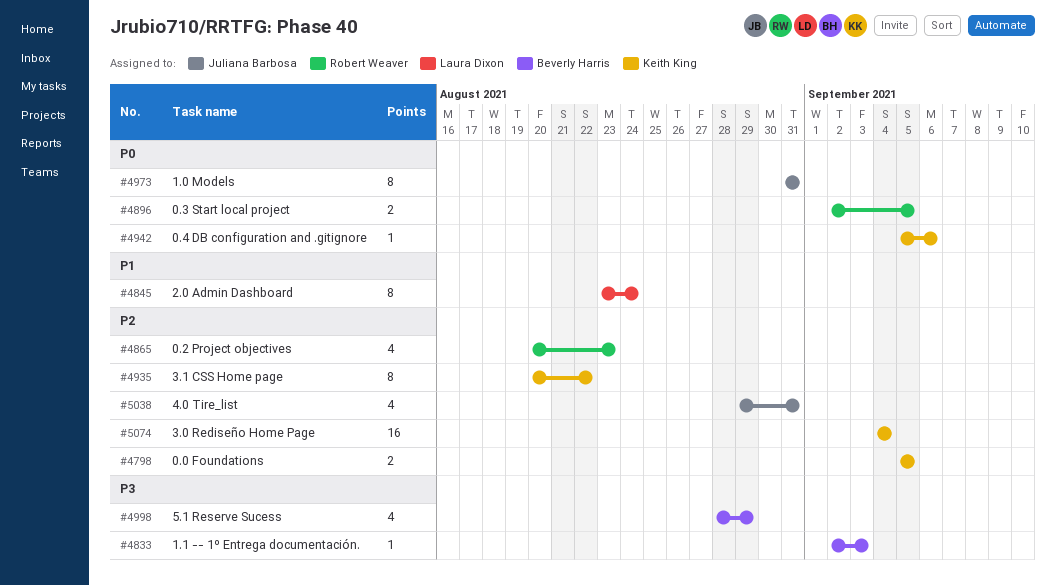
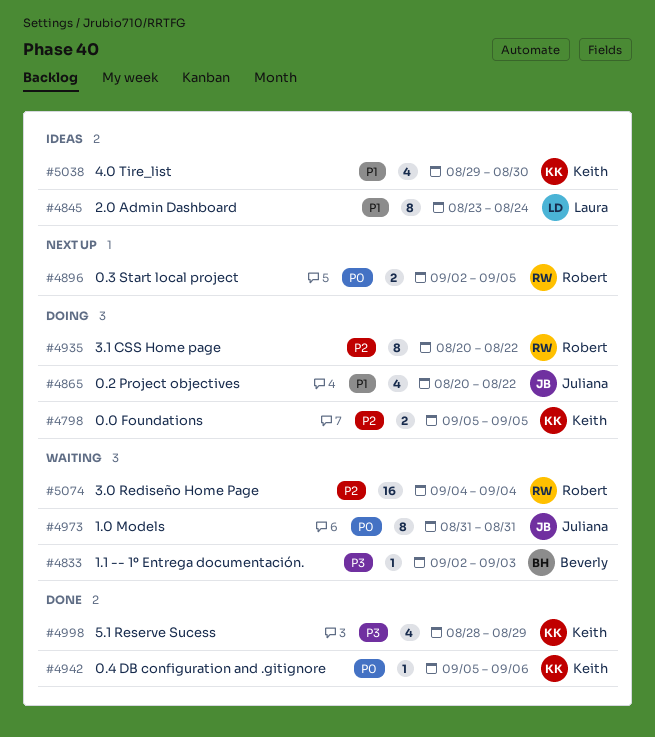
#4865, owner: Robert Weaver -> Juliana Barbosa
#4865, priority: P2 -> P1
#4865, due: Aug 23 -> Aug 22
#4935, owner: Keith King -> Robert Weaver
#4998, owner: Beverly Harris -> Keith King
#5038, owner: Juliana Barbosa -> Keith King
#5038, priority: P2 -> P1
#5038, due: Aug 31 -> Aug 30
#5074, owner: Keith King -> Robert Weaver

